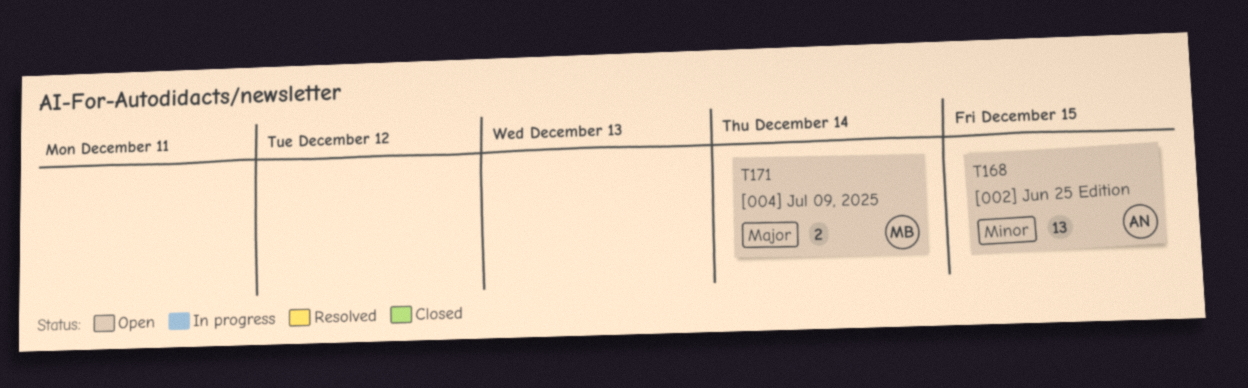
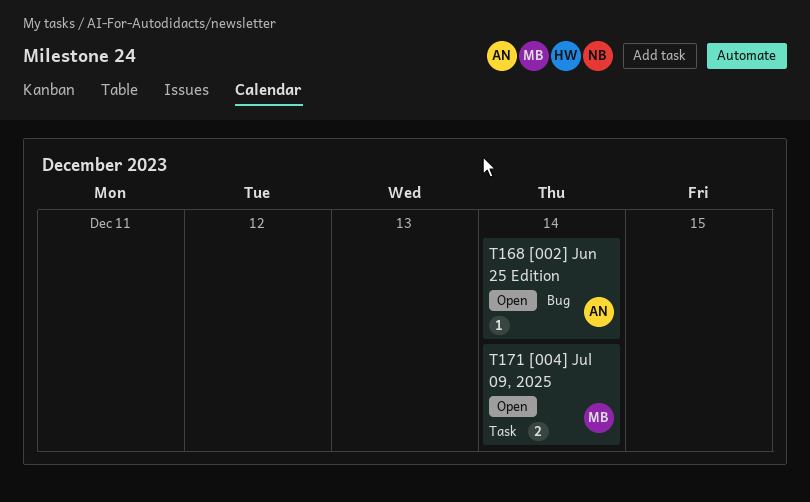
T168, estimate: 13 -> 1
T168, due: Dec 15 -> Dec 14

